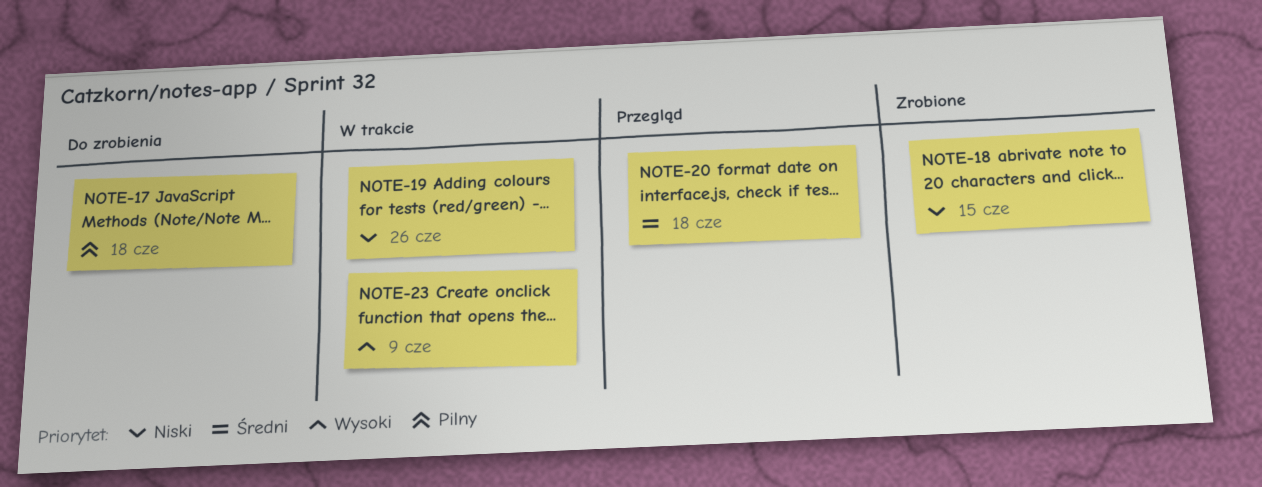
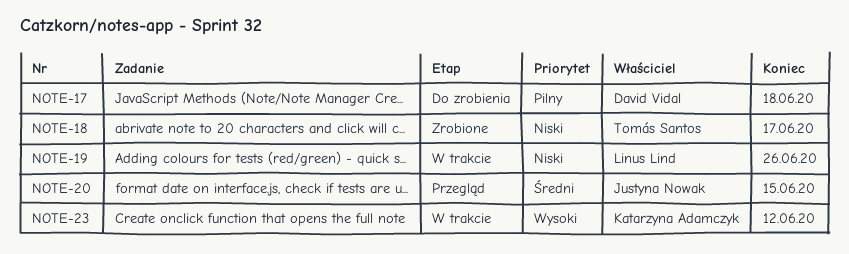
NOTE-18, due: Jun 15 -> Jun 17
NOTE-20, due: Jun 18 -> Jun 15
NOTE-23, due: Jun 9 -> Jun 12

